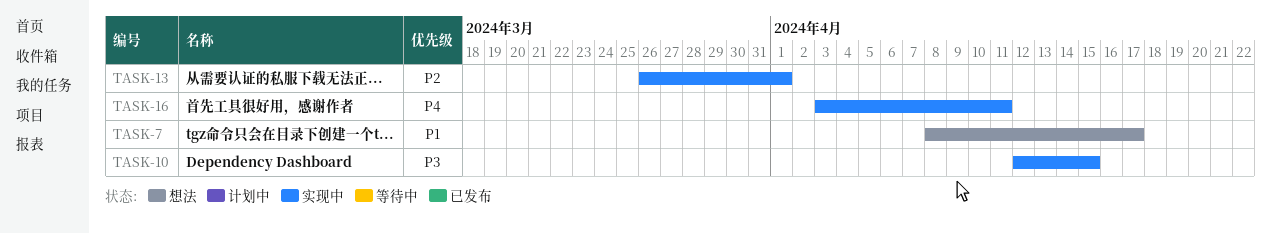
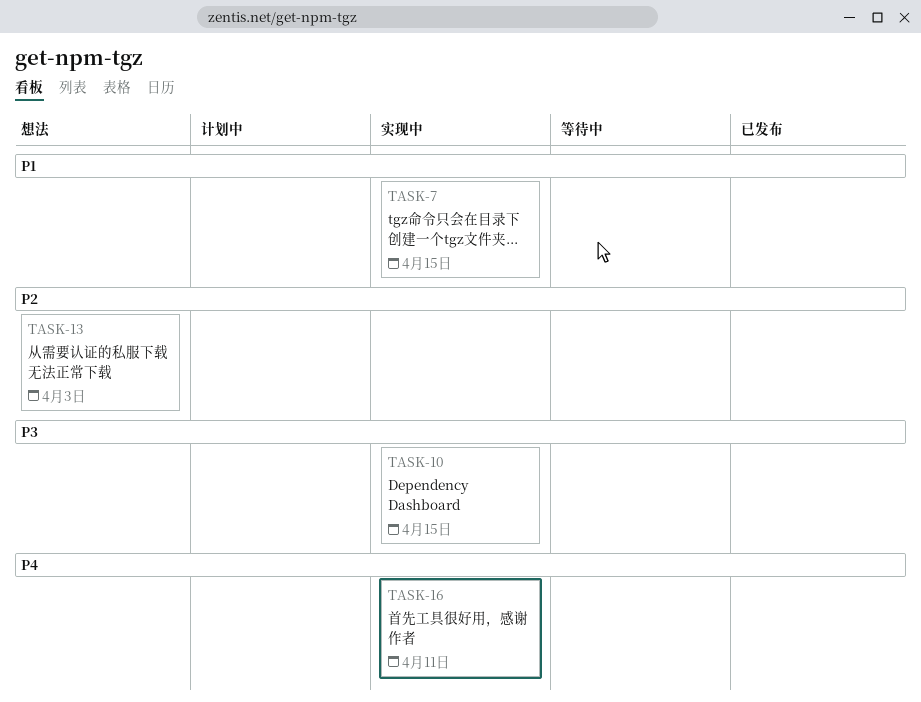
TASK-7, status: 想法 -> 实现中
TASK-7, due: Apr 17 -> Apr 15
TASK-13, status: 实现中 -> 想法
TASK-13, due: Apr 1 -> Apr 3

